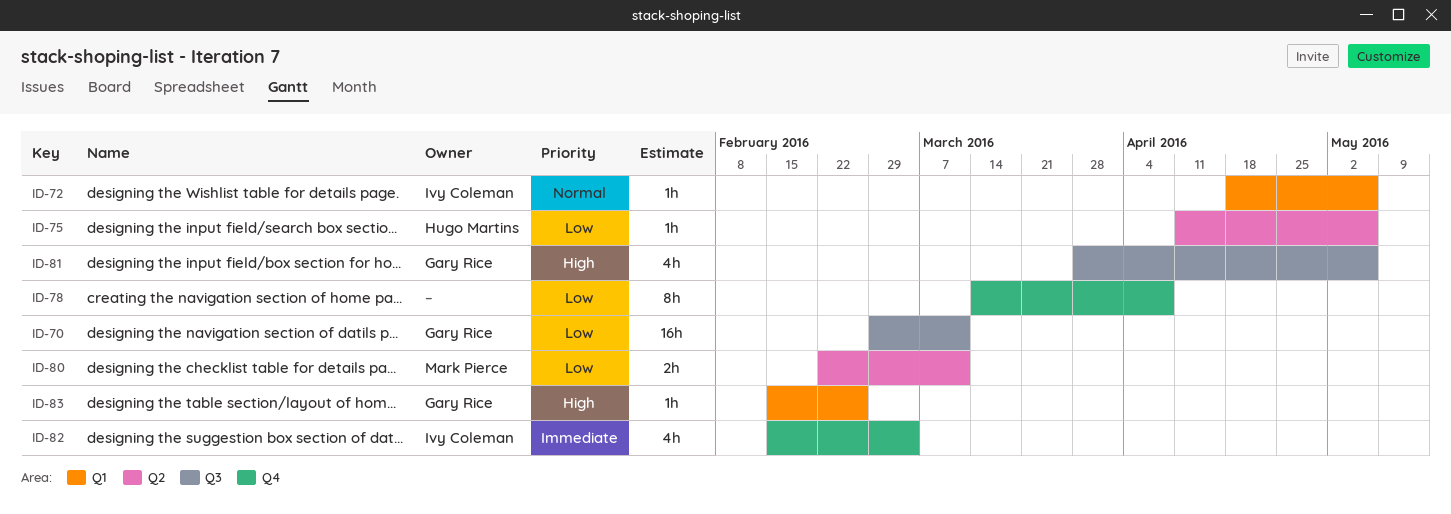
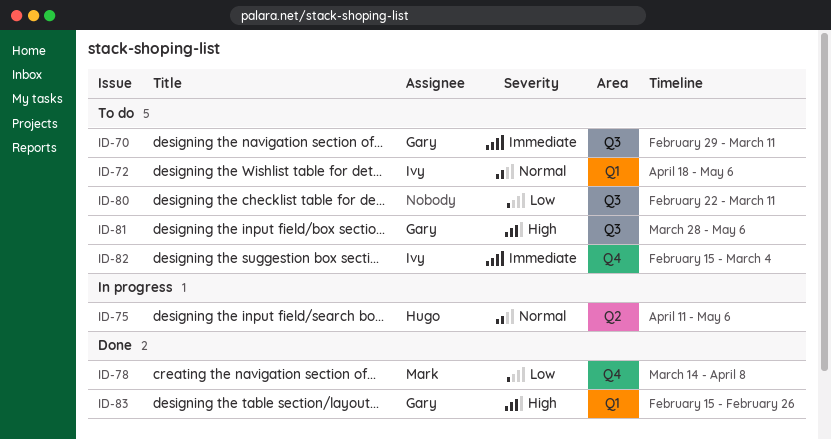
ID-70, priority: Low -> Immediate
ID-75, priority: Low -> Normal
ID-78, owner: none -> Mark Pierce
ID-80, owner: Mark Pierce -> none
ID-80, label: Q2 -> Q3

